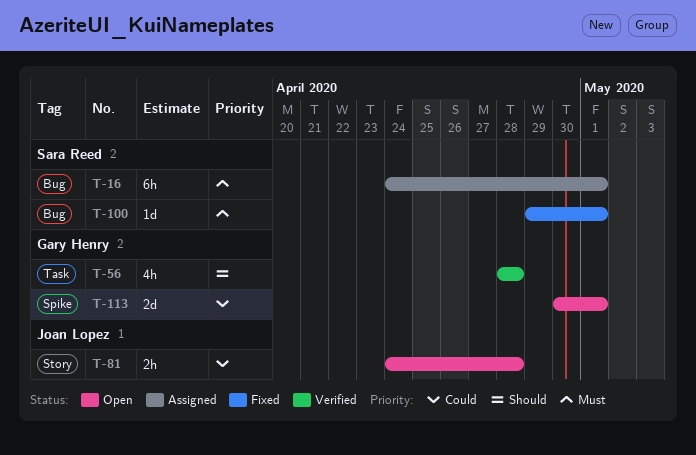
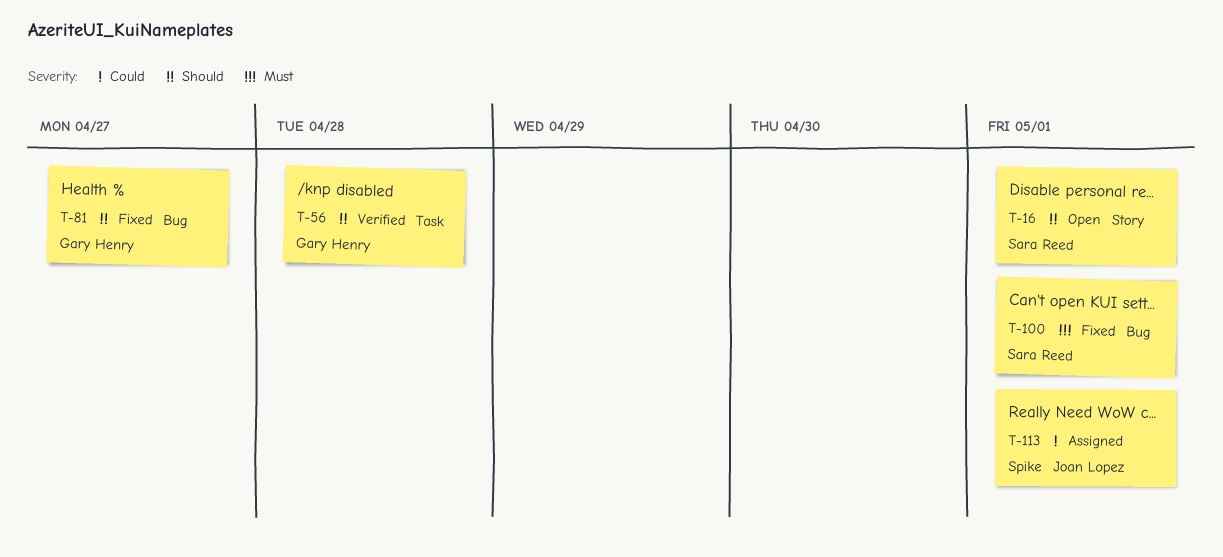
T-16, status: Assigned -> Open
T-16, priority: Must -> Should
T-16, label: Bug -> Story
T-81, status: Open -> Fixed
T-81, owner: Joan Lopez -> Gary Henry
T-81, priority: Could -> Should
T-81, label: Story -> Bug
T-81, due: Apr 28 -> Apr 27
T-113, status: Open -> Assigned
T-113, owner: Gary Henry -> Joan Lopez

